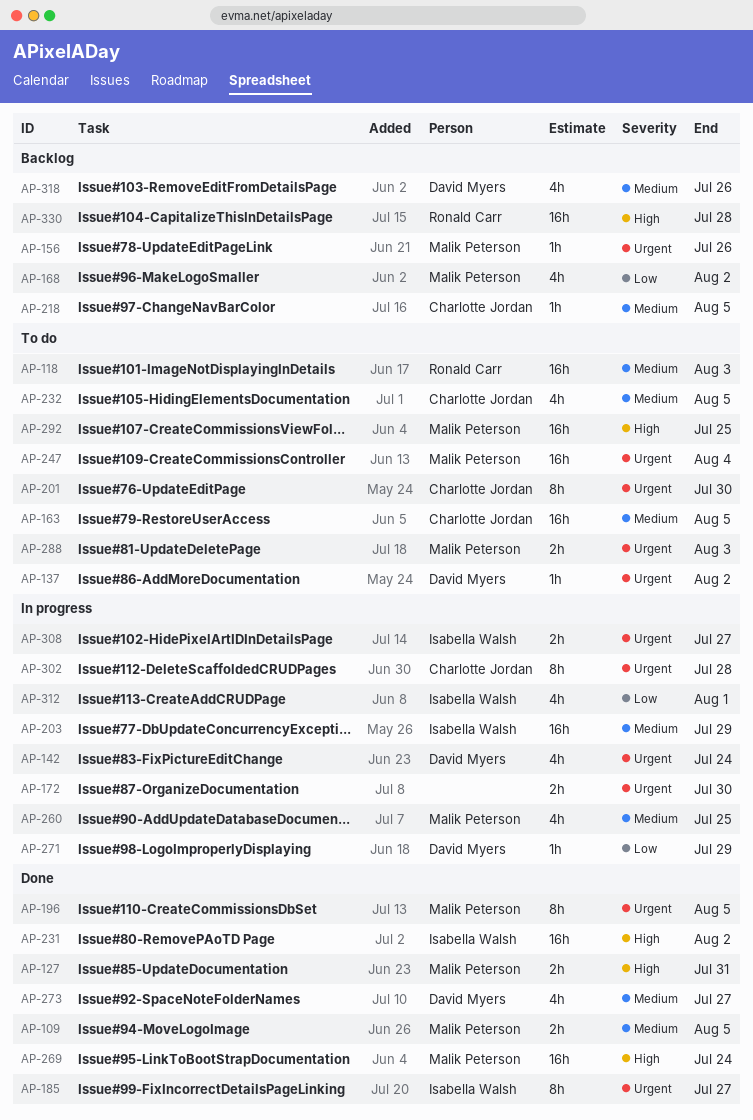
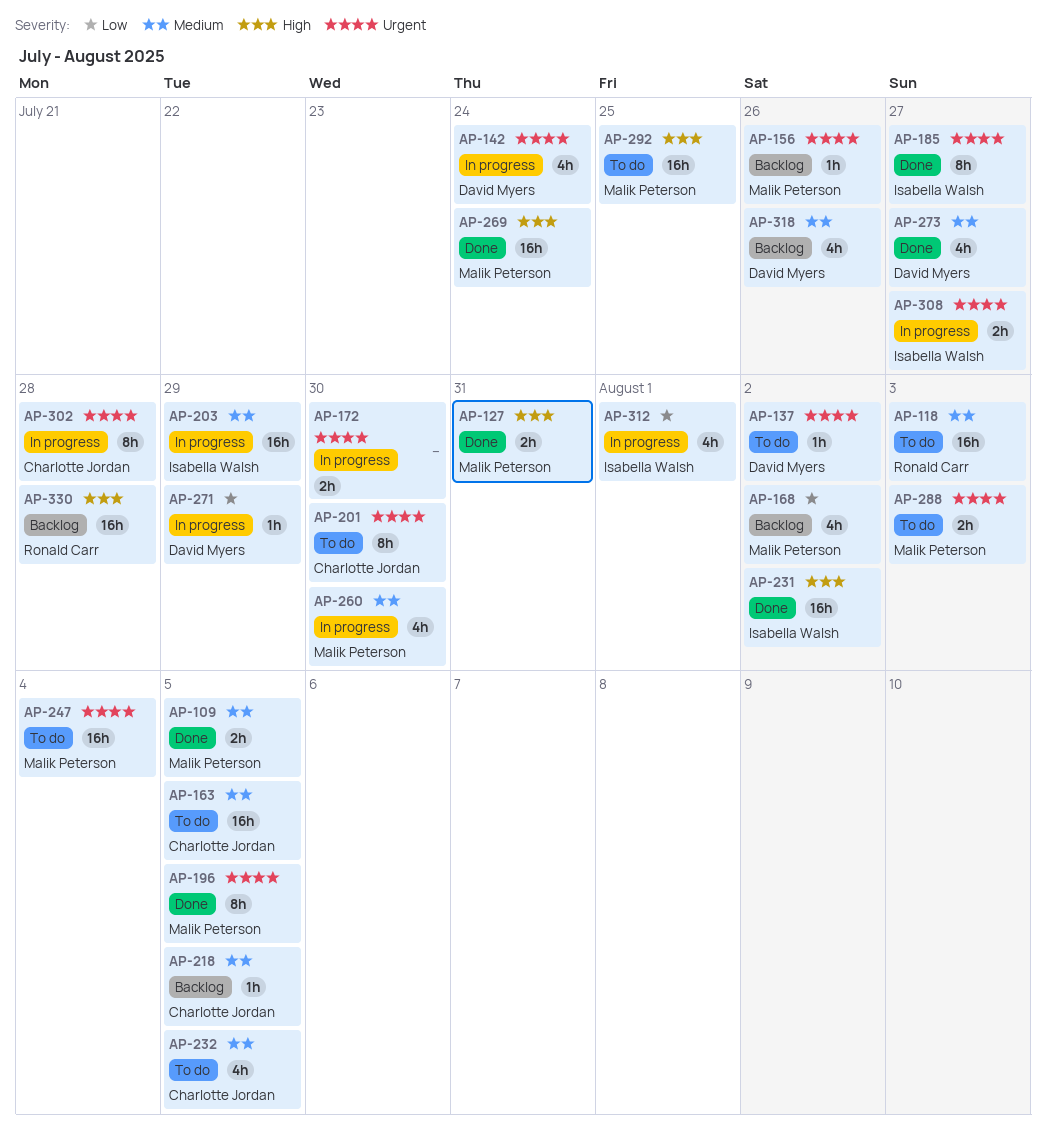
AP-260, due: Jul 25 -> Jul 30

